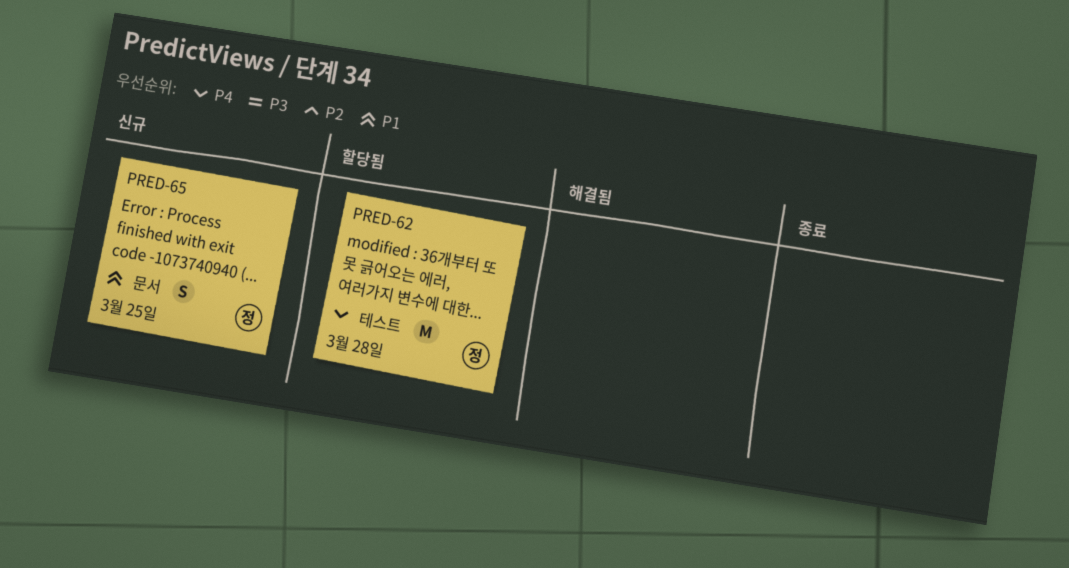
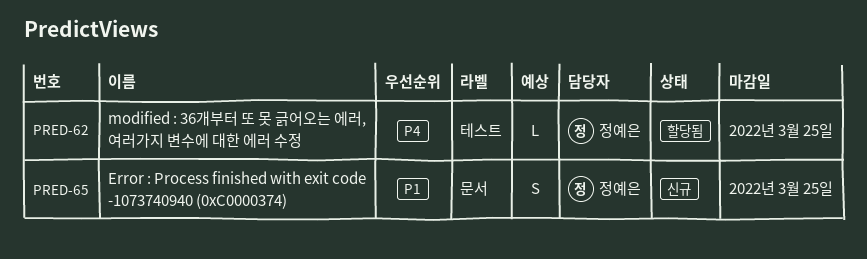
PRED-62, estimate: M -> L
PRED-62, due: Mar 28 -> Mar 25

